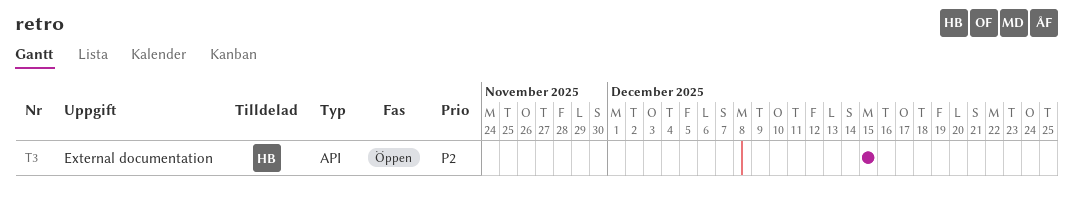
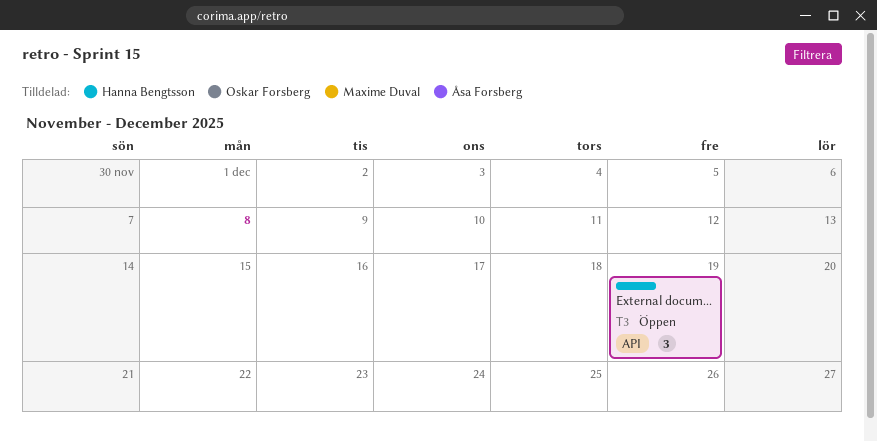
T3, due: Dec 15 -> Dec 19

